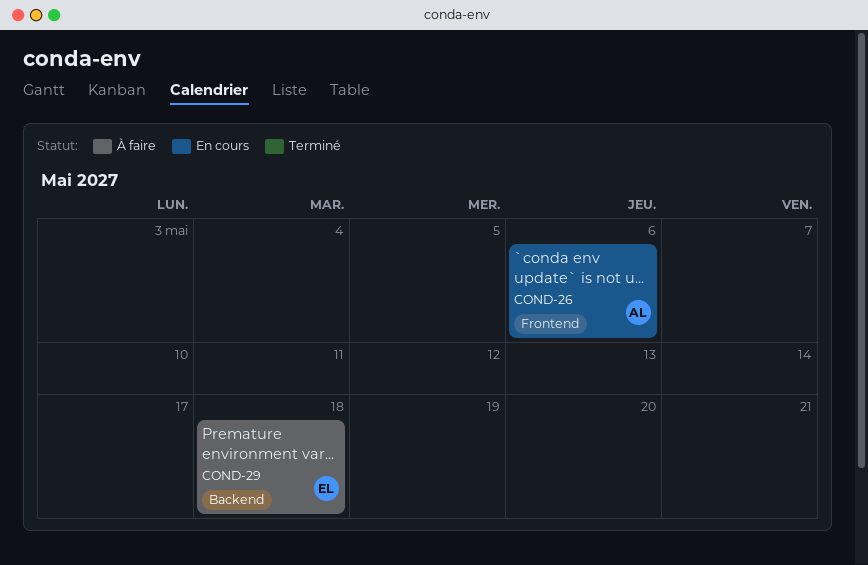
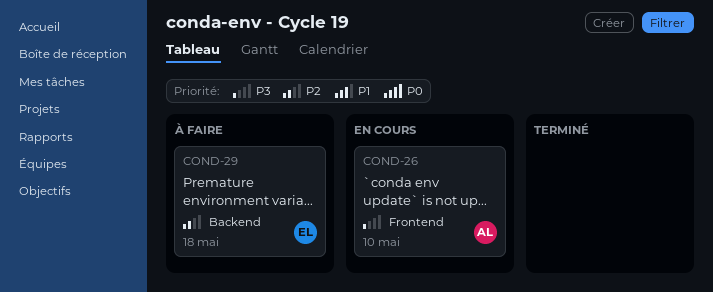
COND-26, due: May 6 -> May 10

